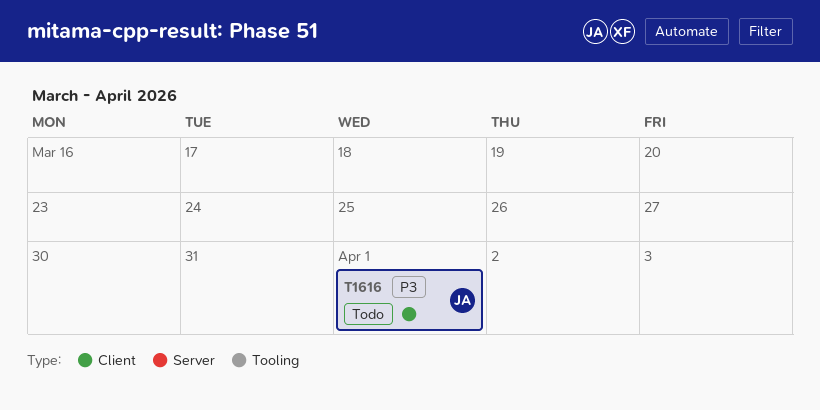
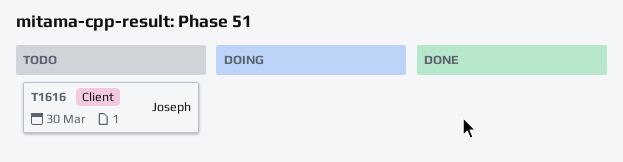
T1616, due: Apr 1 -> Mar 30

